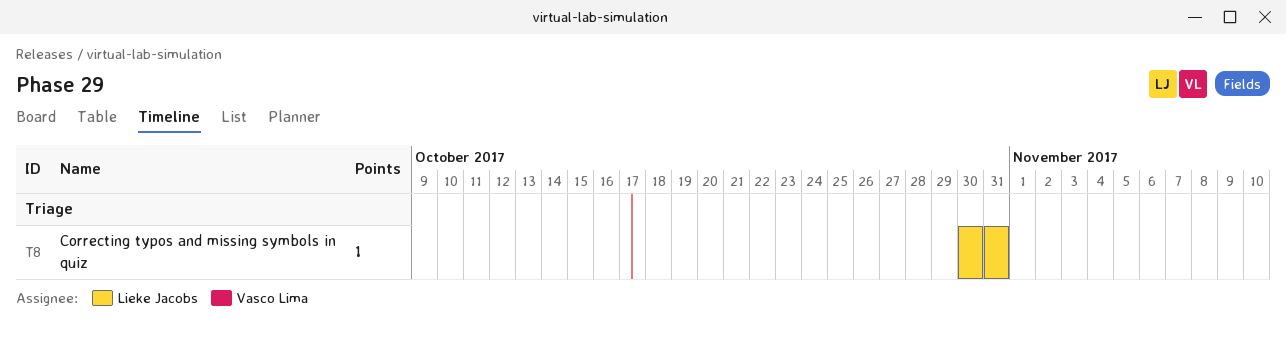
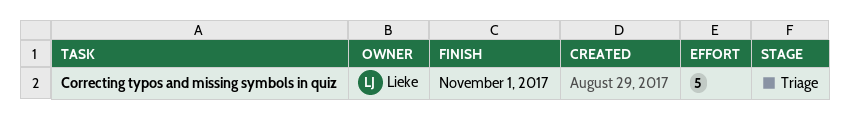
Correcting typos and missing symbols in quiz, estimate: 1 -> 5
Correcting typos and missing symbols in quiz, due: Oct 31 -> Nov 1

